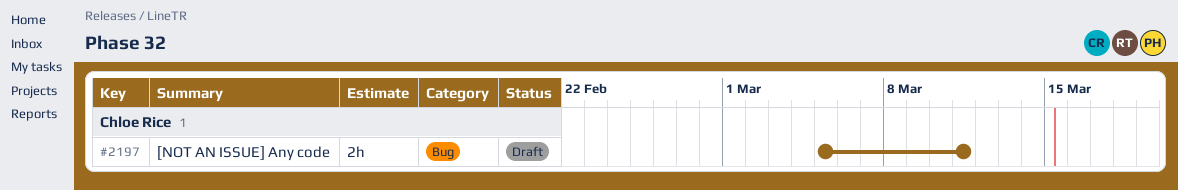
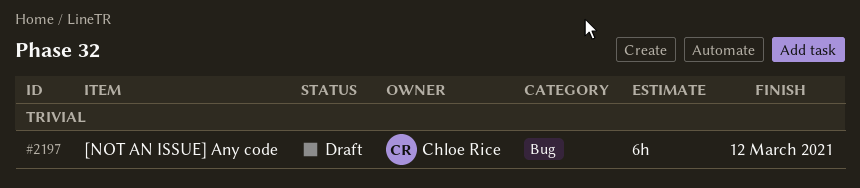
#2197, estimate: 2h -> 6h
#2197, due: Mar 11 -> Mar 12

